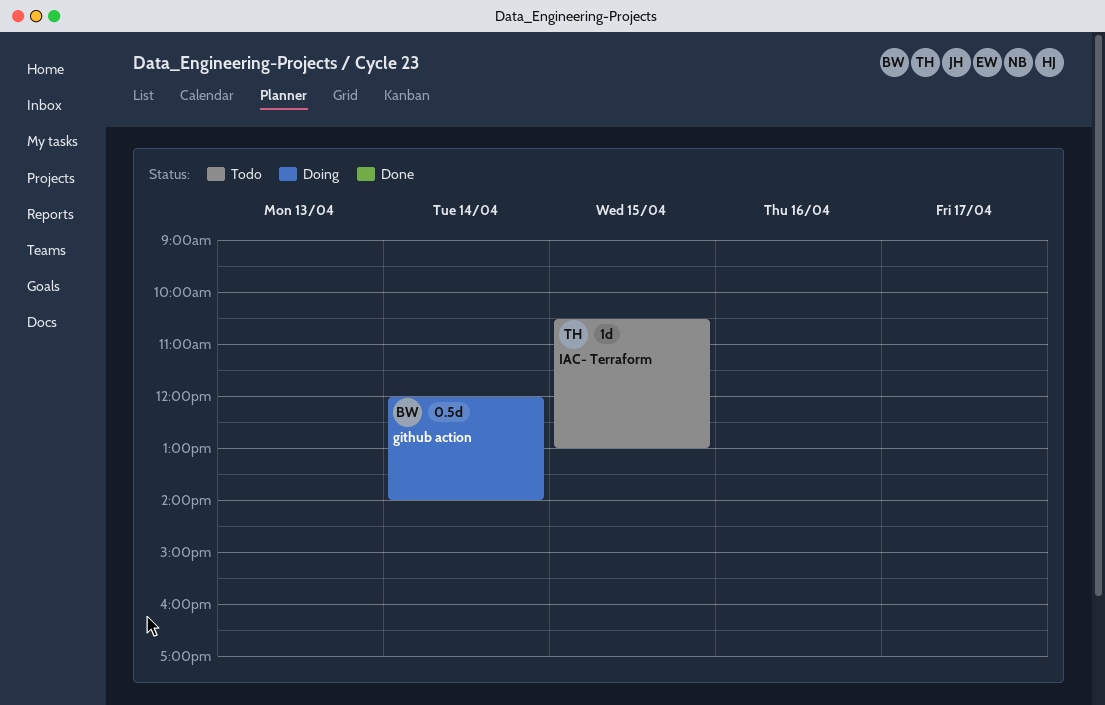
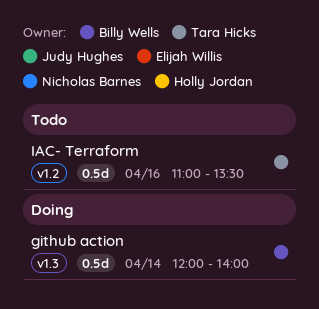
IAC- Terraform, estimate: 1d -> 0.5d
IAC- Terraform, day: Apr 15 -> Apr 16
IAC- Terraform, begins: 10:30 -> 11:00
IAC- Terraform, ends: 13:00 -> 13:30

